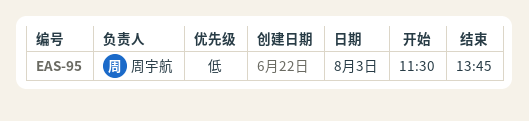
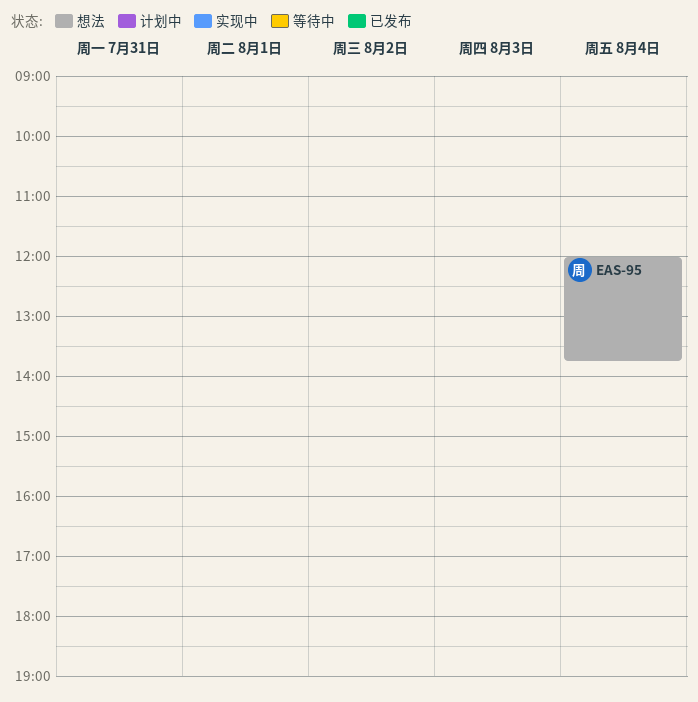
EAS-95, day: Aug 3 -> Aug 4
EAS-95, begins: 11:30 -> 12:00

